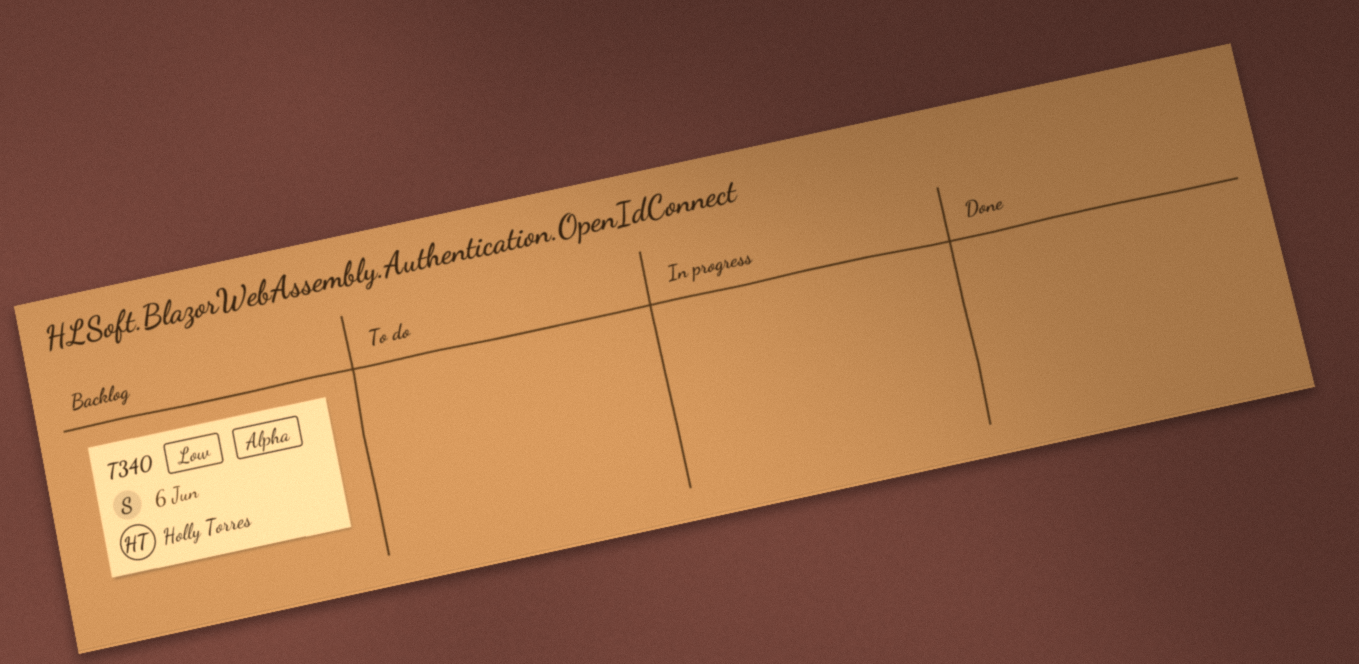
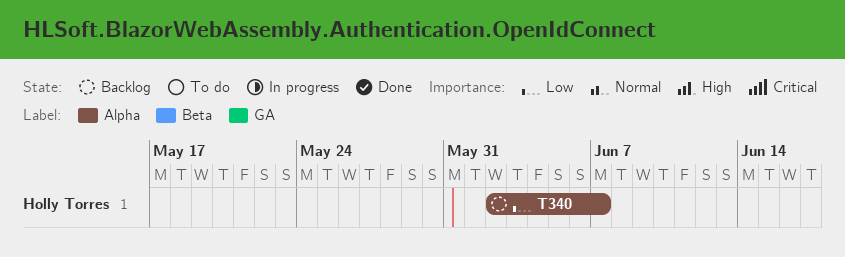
T340, due: Jun 6 -> Jun 7

